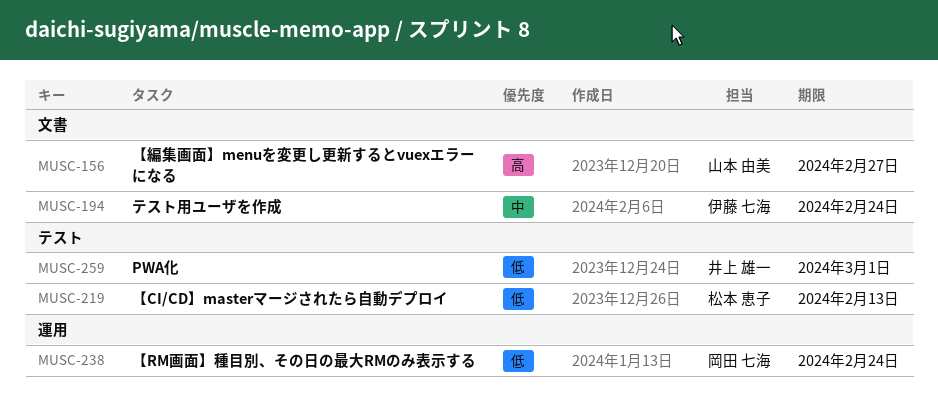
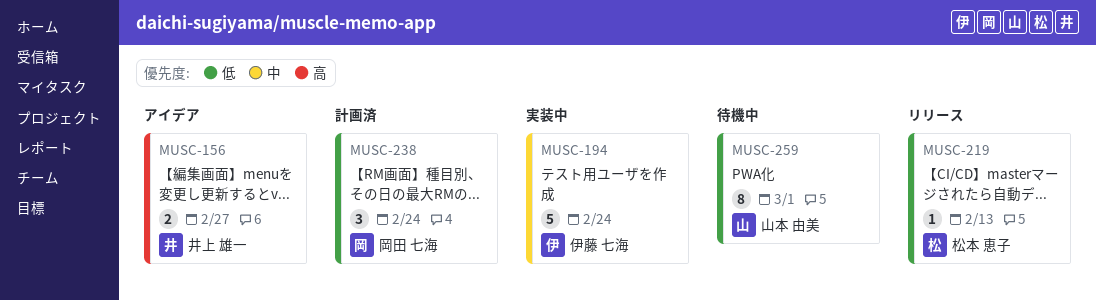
MUSC-156, owner: 山本 由美 -> 井上 雄一
MUSC-259, owner: 井上 雄一 -> 山本 由美

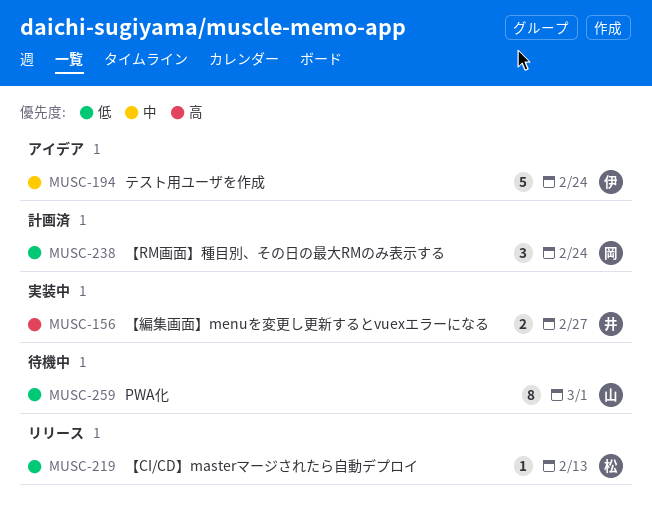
MUSC-156, status: アイデア -> 実装中
MUSC-194, status: 実装中 -> アイデア

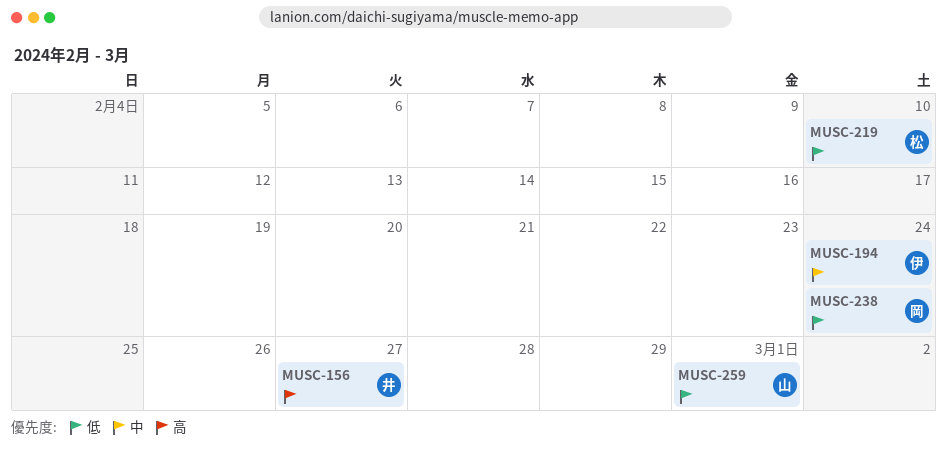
MUSC-219, due: Feb 13 -> Feb 10

